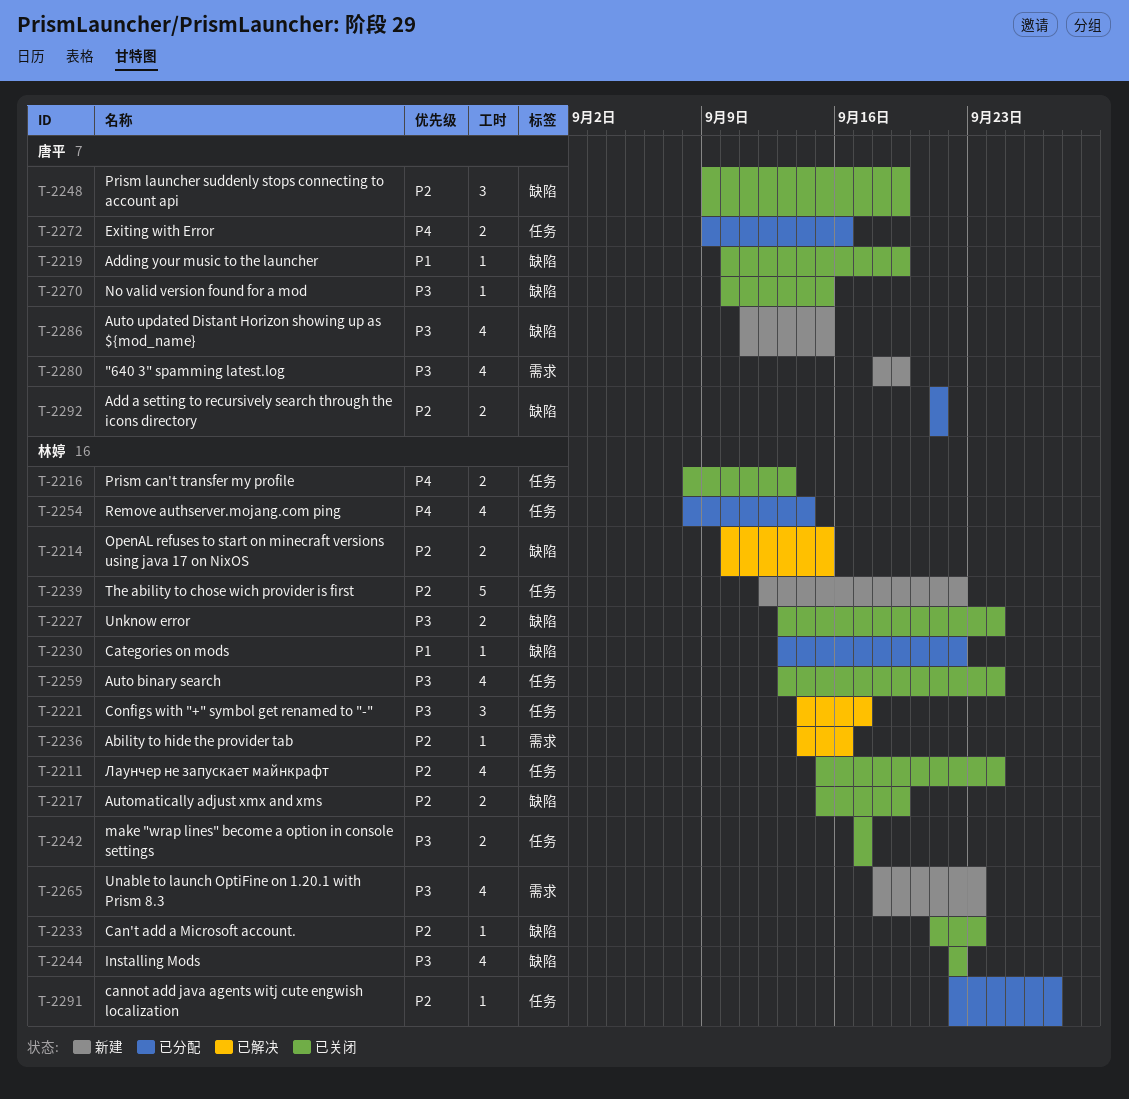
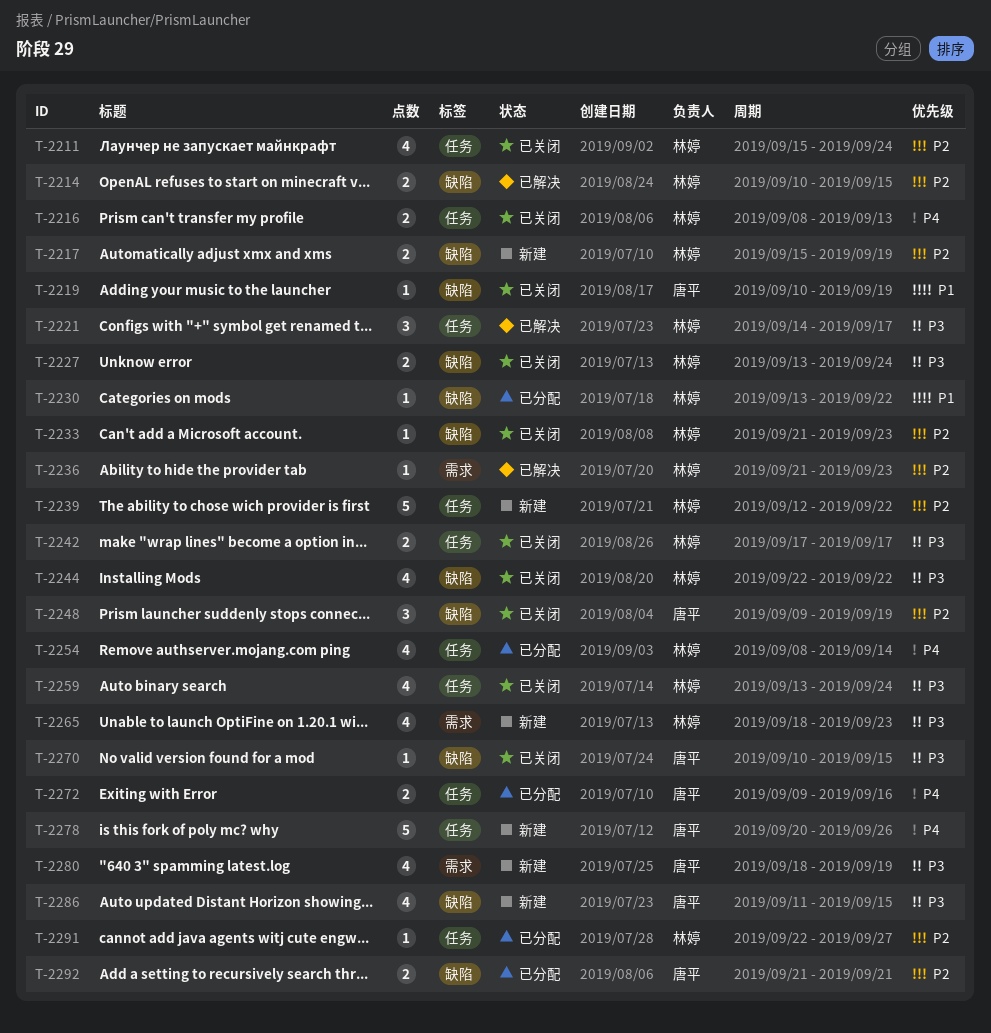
T-2217, status: 已关闭 -> 新建
T-2236, start: Sep 14 -> Sep 21
T-2236, due: Sep 16 -> Sep 23
T-2278: none -> present

